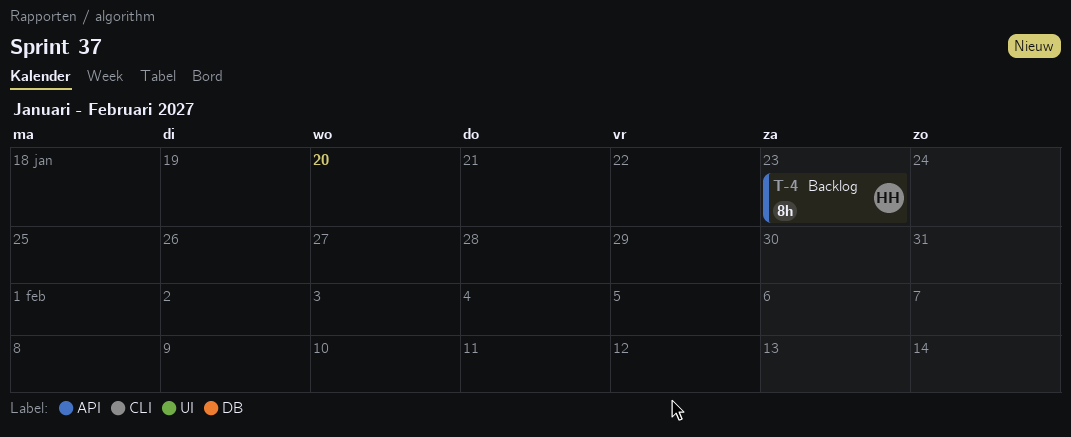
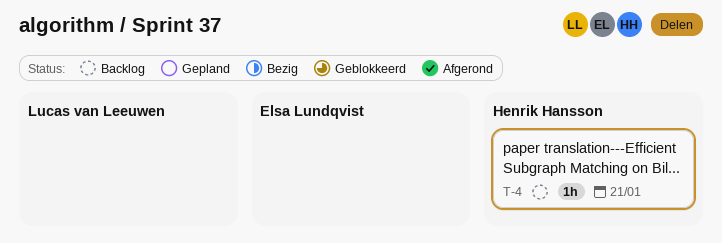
T-4, estimate: 8h -> 1h
T-4, due: Jan 23 -> Jan 21

